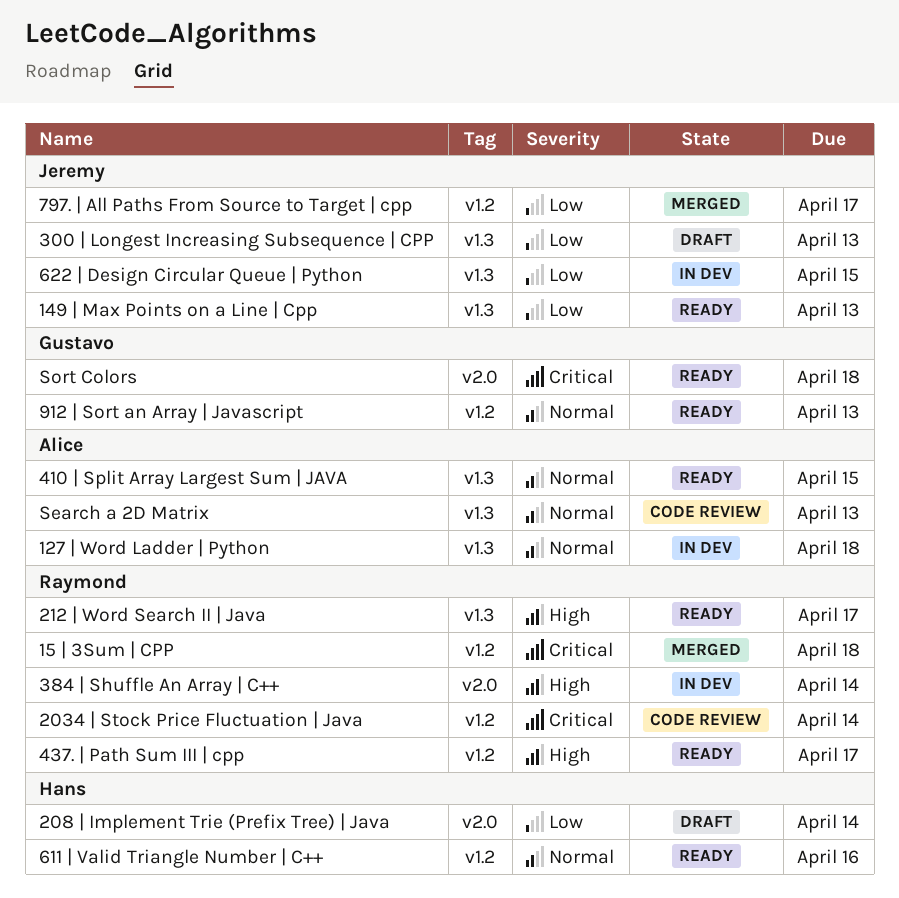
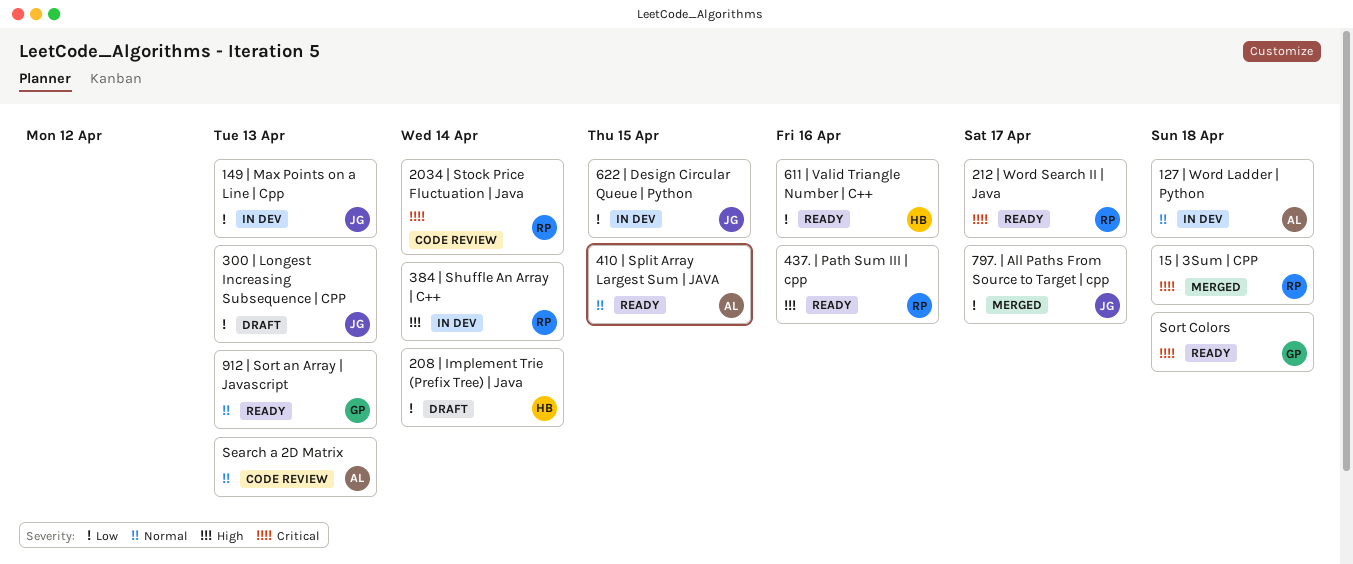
149 | Max Points on a Line | Cpp, status: Ready -> In dev
212 | Word Search II | Java, priority: High -> Critical
437. | Path Sum III | cpp, due: Apr 17 -> Apr 16
611 | Valid Triangle Number | C++, priority: Normal -> Low

